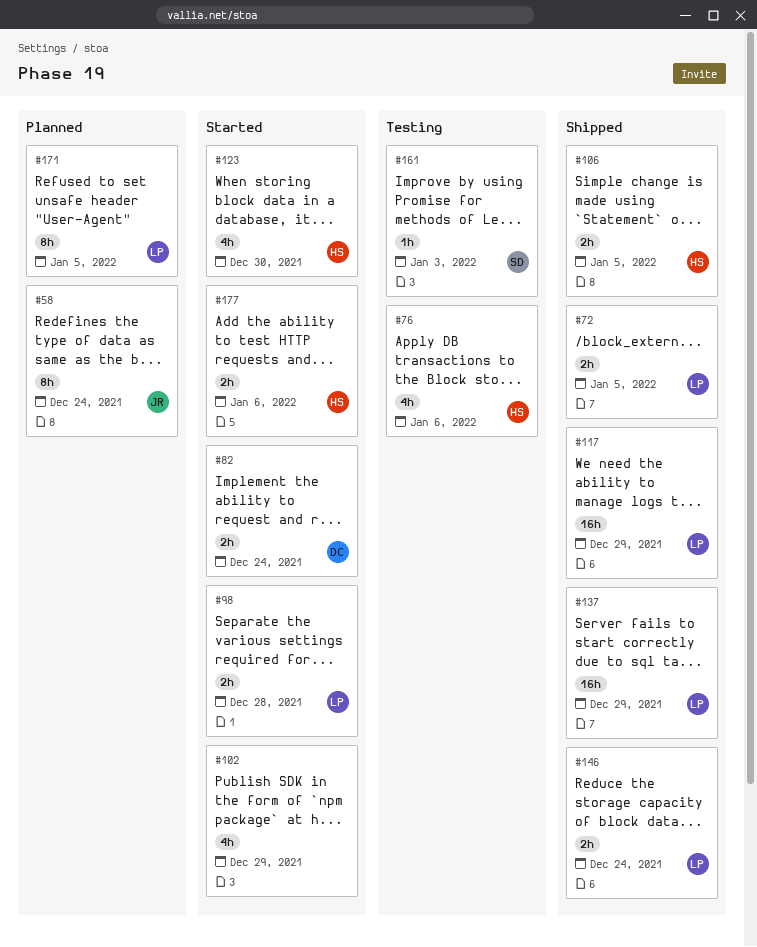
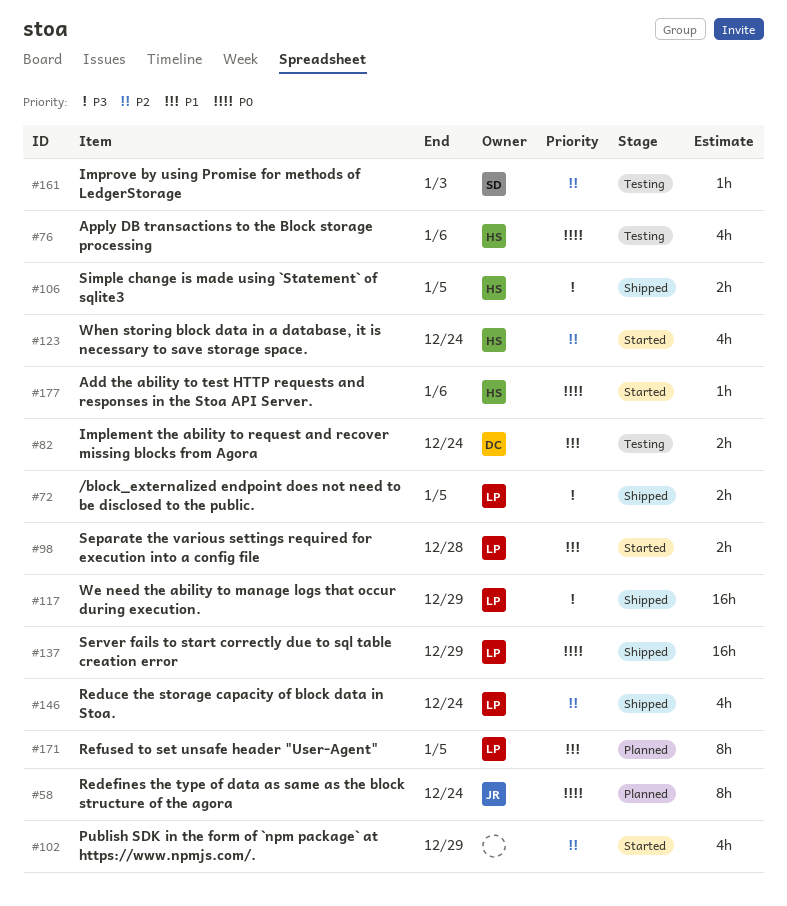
#82, status: Started -> Testing
#123, due: Dec 30 -> Dec 24
#146, estimate: 2h -> 4h
#177, estimate: 2h -> 1h

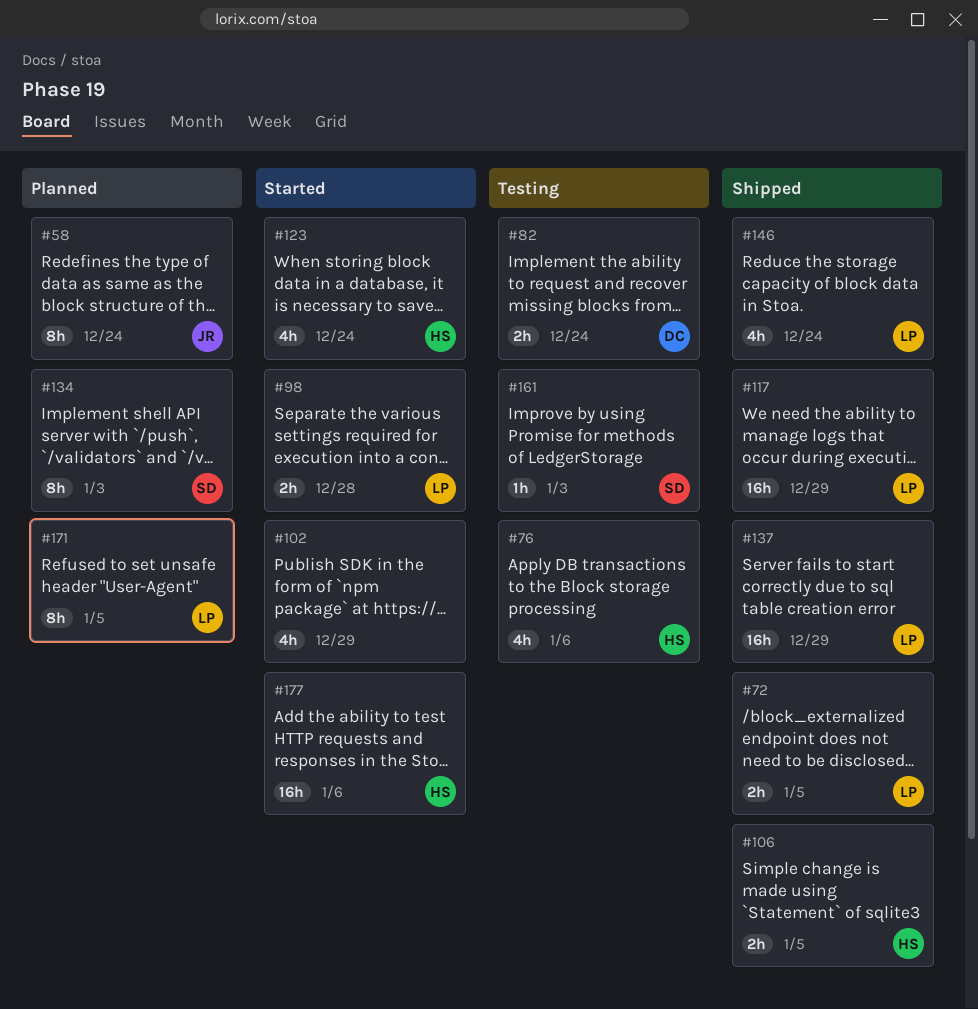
#134: none -> present
#177, estimate: 1h -> 16h

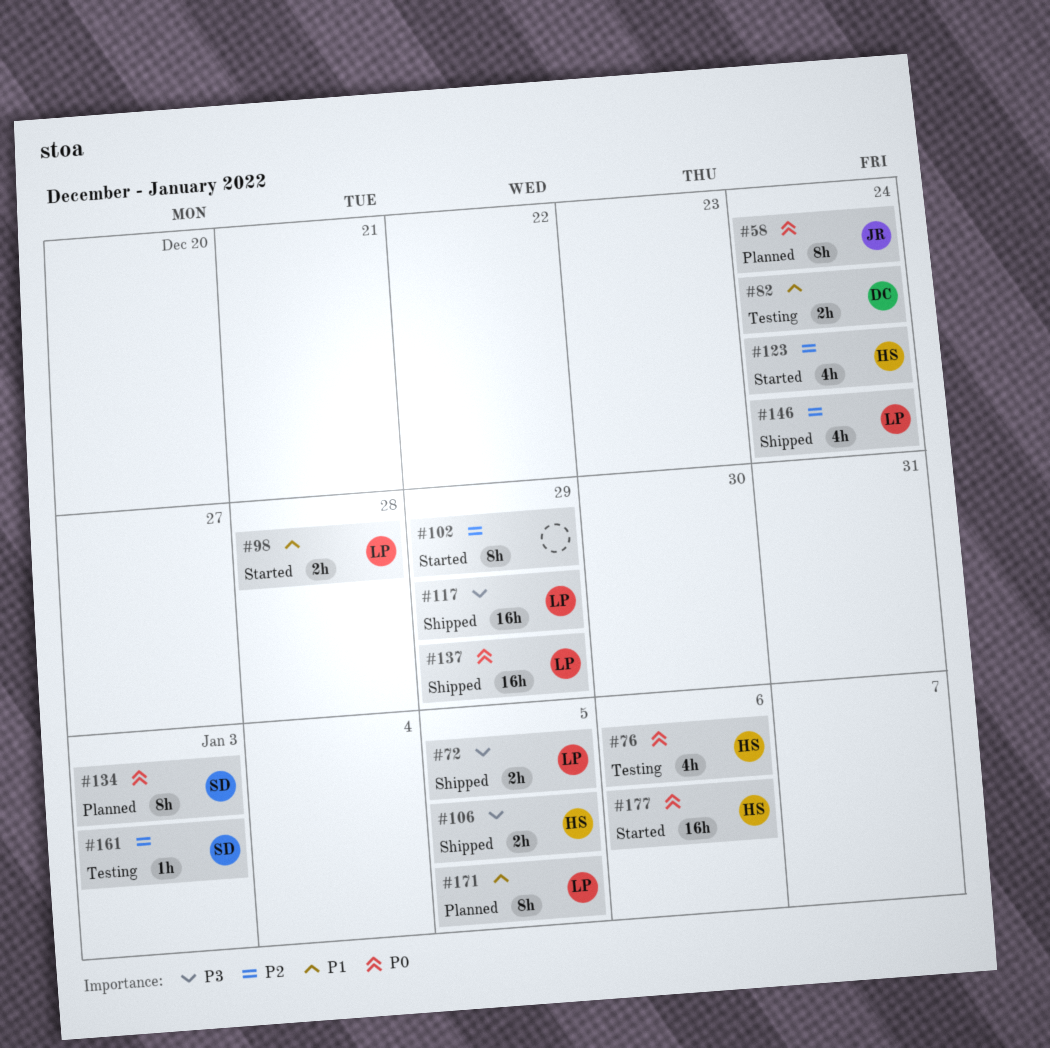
#102, estimate: 4h -> 8h

